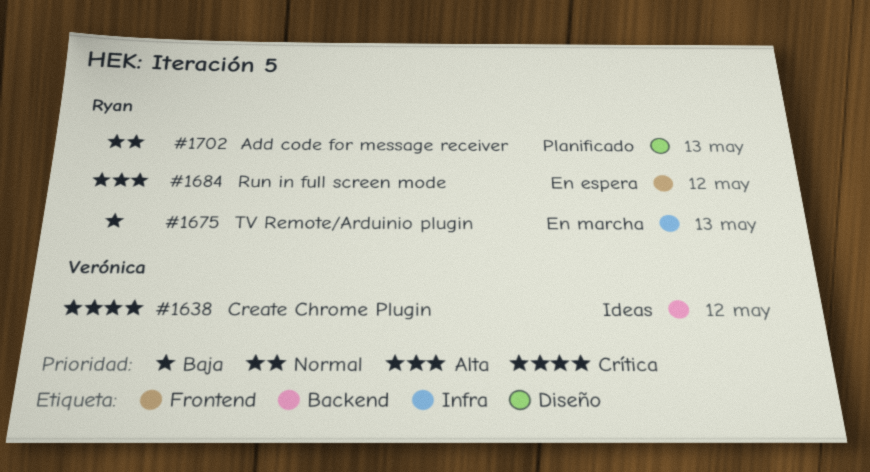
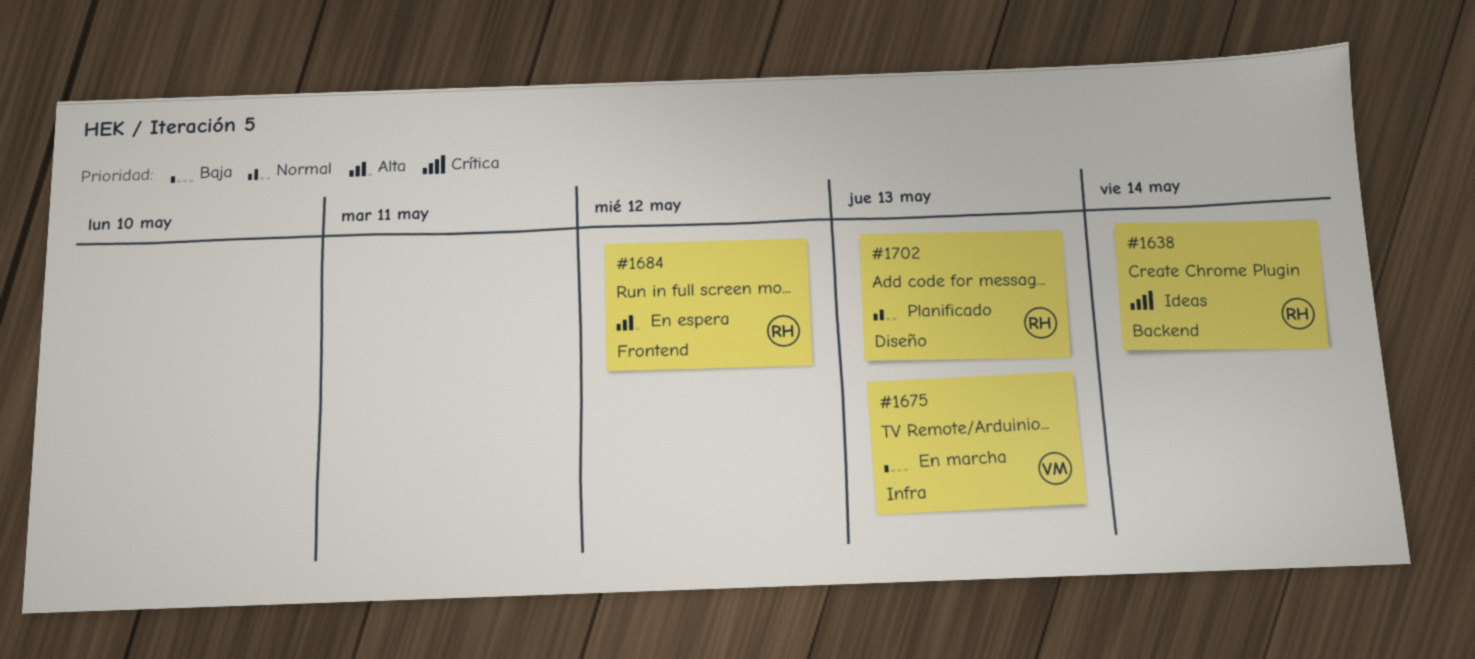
#1638, owner: Verónica -> Ryan
#1638, due: May 12 -> May 14
#1675, owner: Ryan -> Verónica

